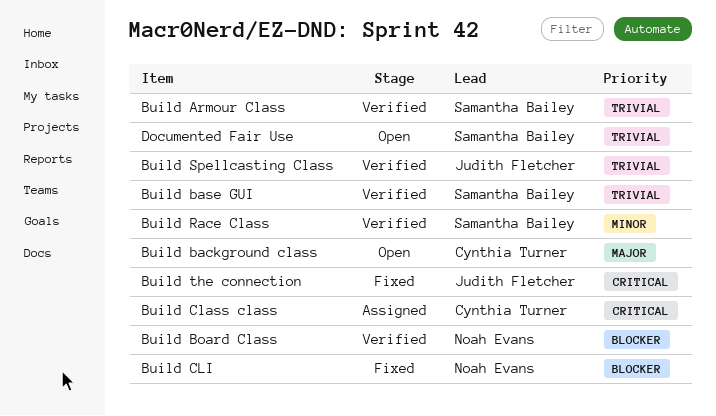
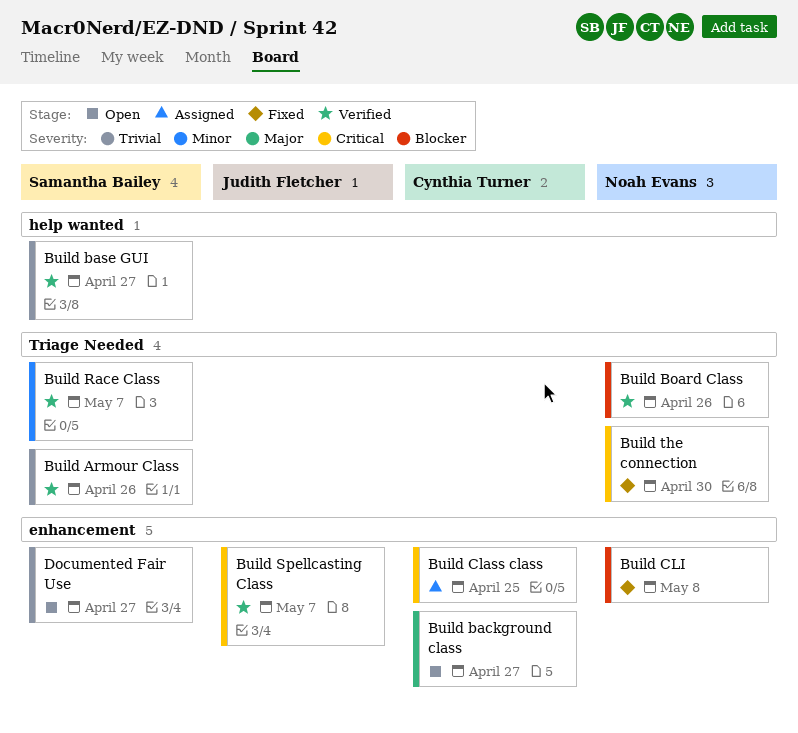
Build Spellcasting Class, priority: Trivial -> Critical
Build the connection, owner: Judith Fletcher -> Noah Evans

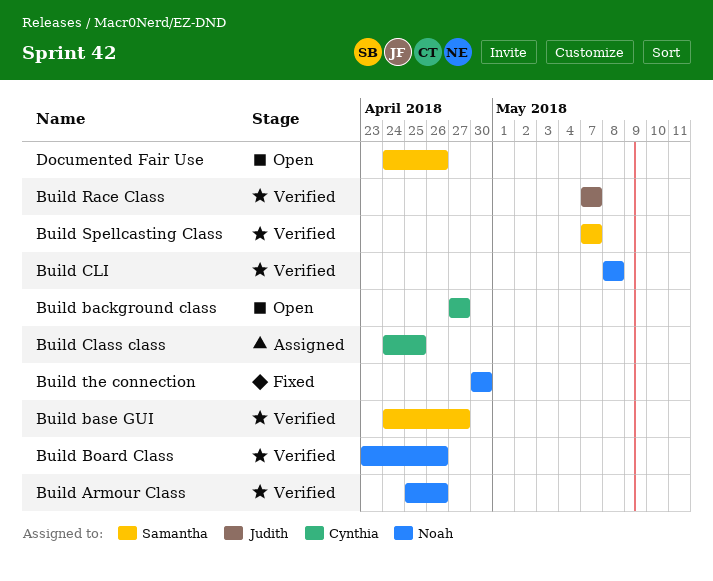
Build Armour Class, owner: Samantha Bailey -> Noah Evans
Build CLI, status: Fixed -> Verified
Build Race Class, owner: Samantha Bailey -> Judith Fletcher
Build Spellcasting Class, owner: Judith Fletcher -> Samantha Bailey
Documented Fair Use, due: Apr 27 -> Apr 26

